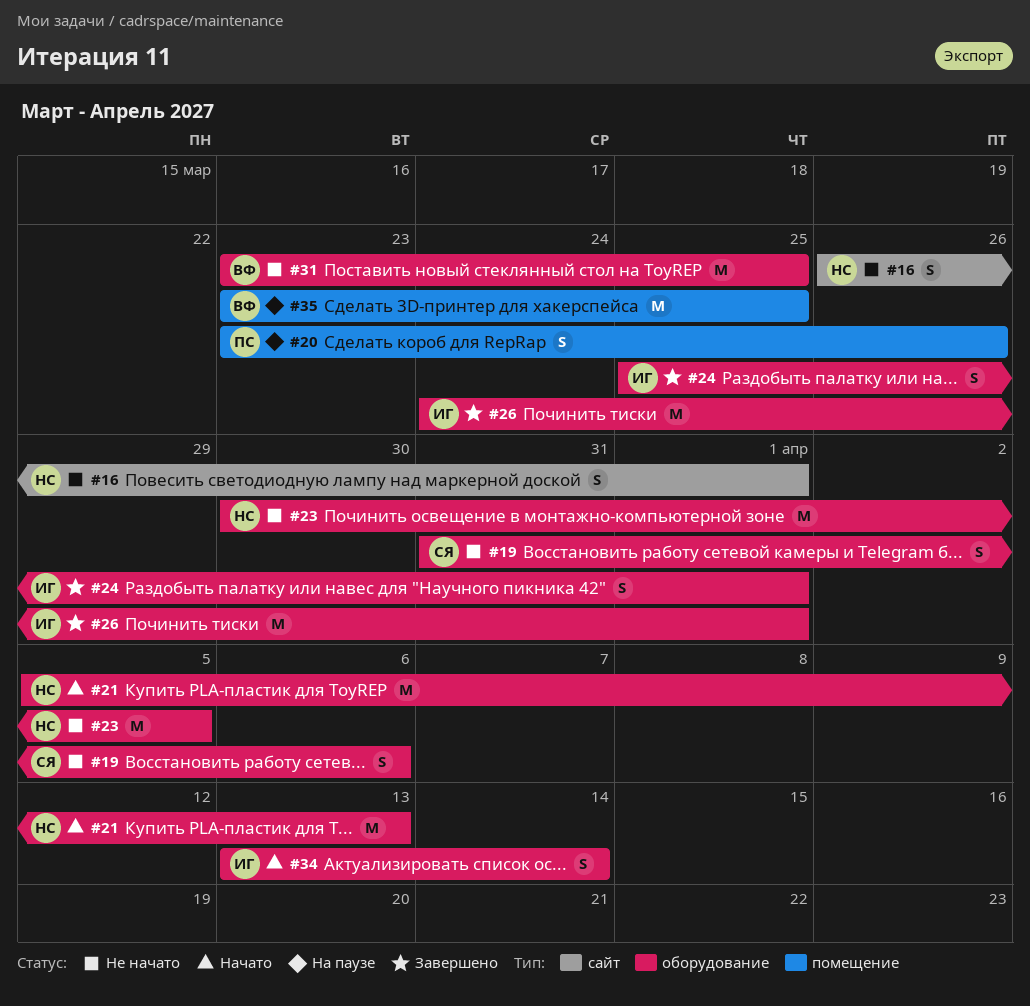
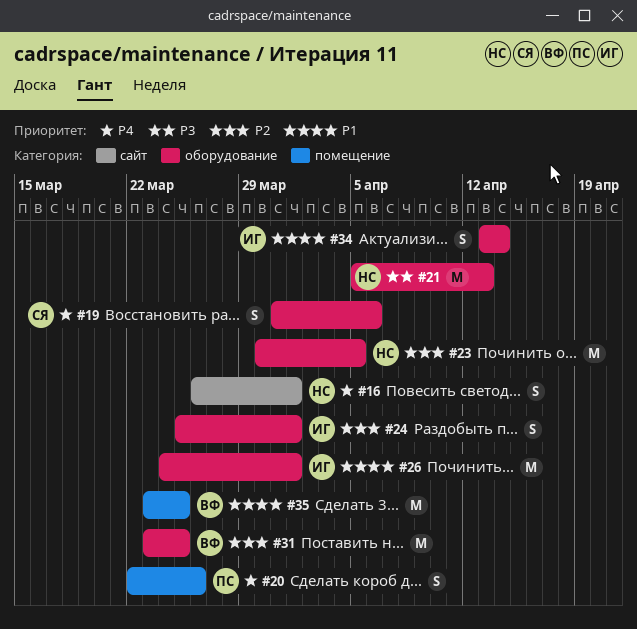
#20, start: Mar 23 -> Mar 22

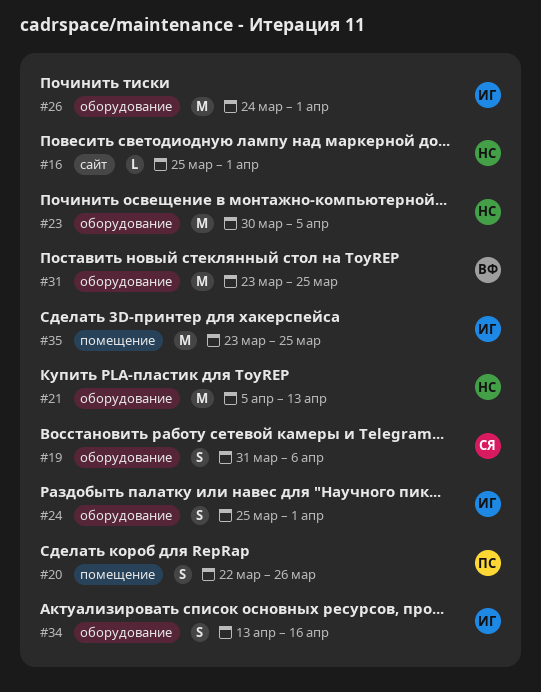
#16, estimate: S -> L
#16, start: Mar 26 -> Mar 25
#34, due: Apr 14 -> Apr 16
#35, owner: ВФ -> ИГ

